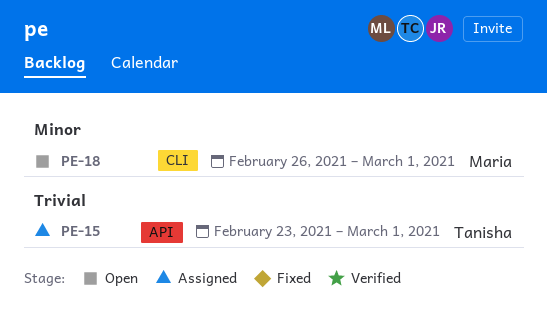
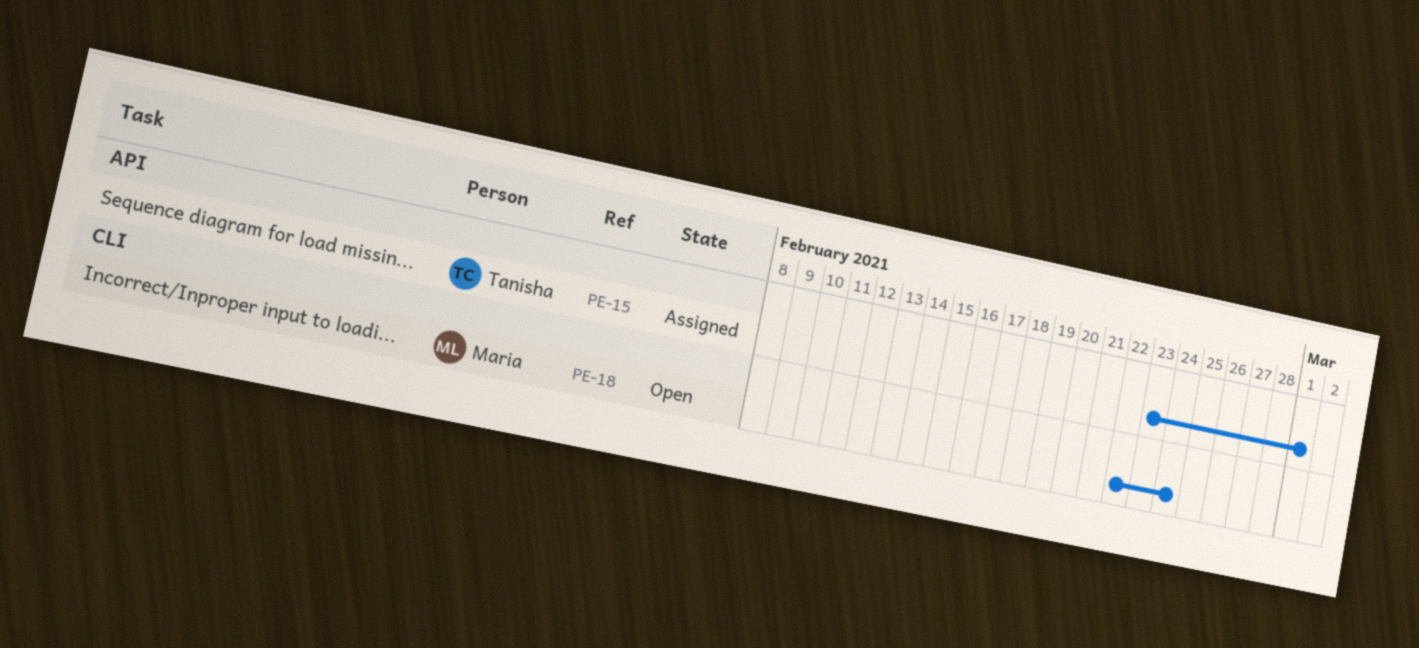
PE-18, start: Feb 26 -> Feb 22
PE-18, due: Mar 1 -> Feb 24

